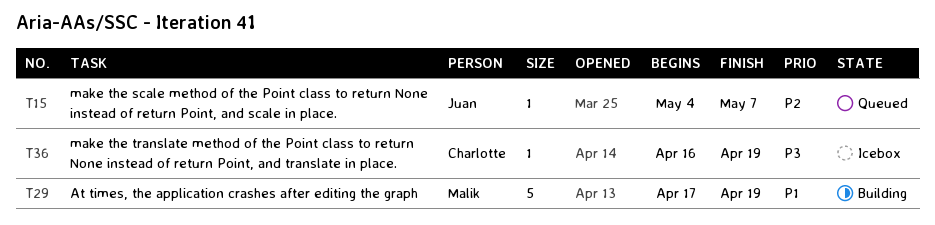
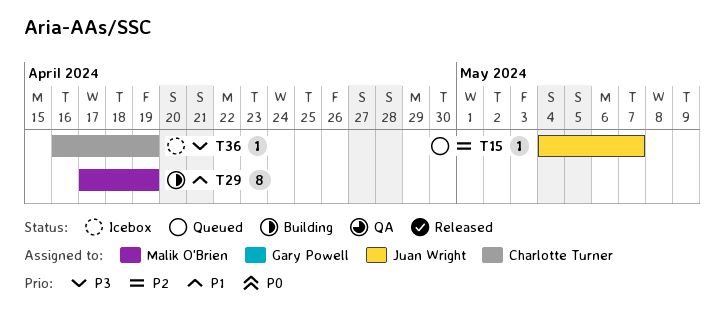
T29, estimate: 5 -> 8

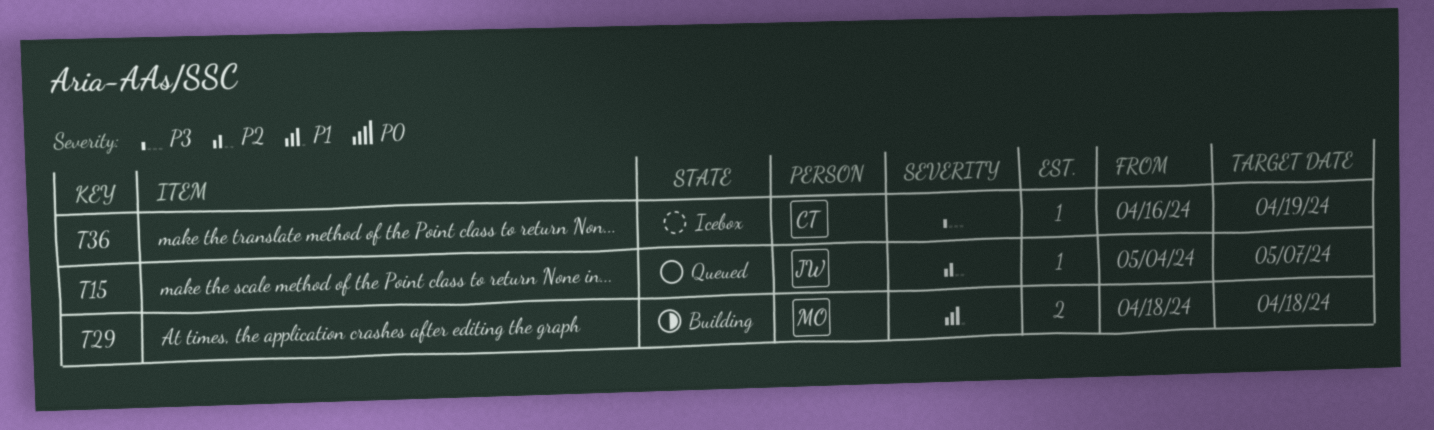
T29, estimate: 8 -> 2
T29, start: Apr 17 -> Apr 18
T29, due: Apr 19 -> Apr 18

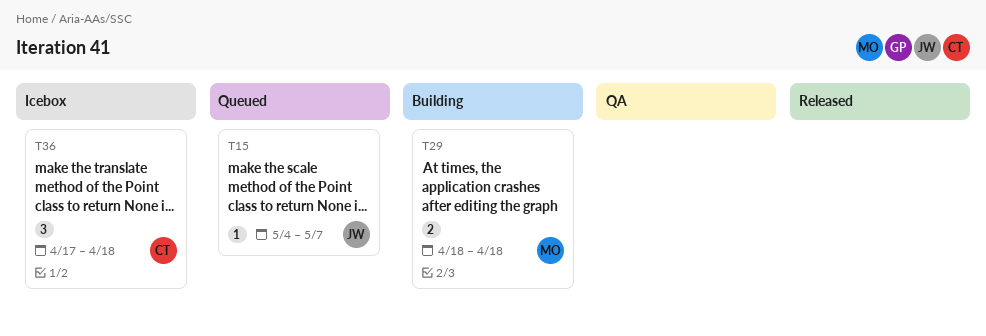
T36, estimate: 1 -> 3
T36, start: Apr 16 -> Apr 17
T36, due: Apr 19 -> Apr 18

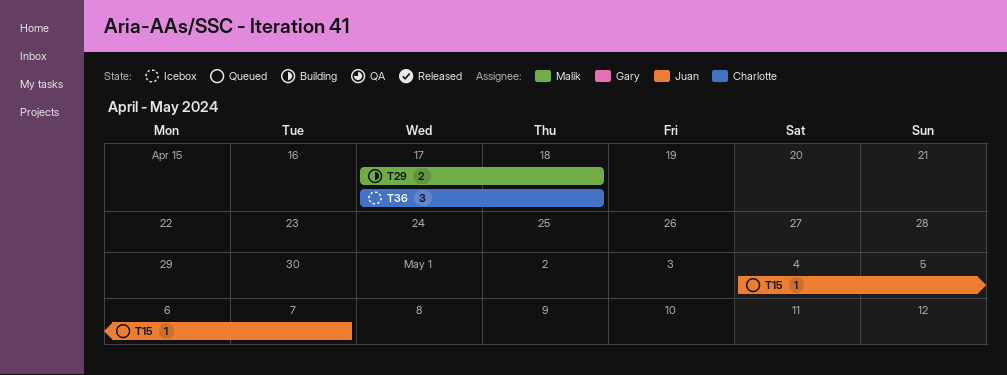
T29, start: Apr 18 -> Apr 17

